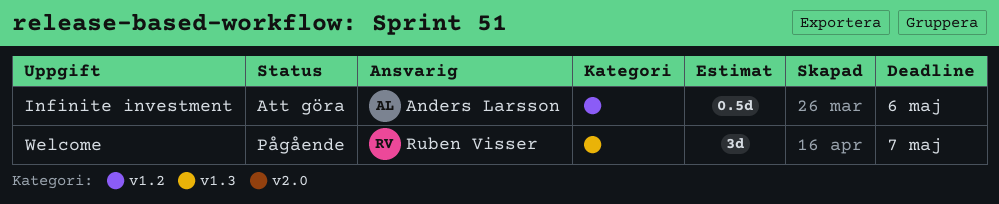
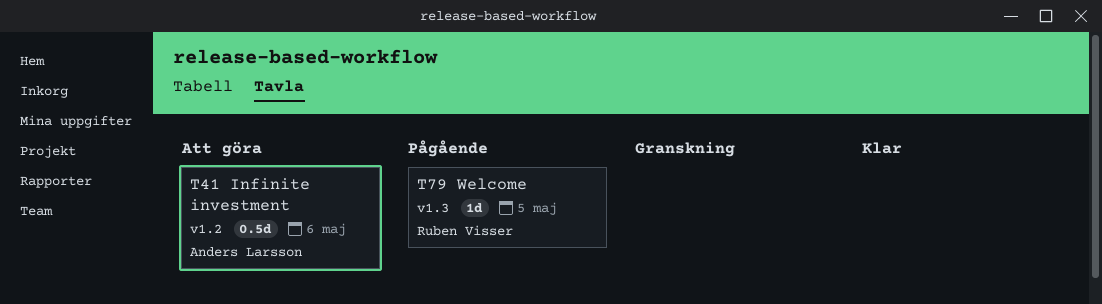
Welcome, estimate: 3d -> 1d
Welcome, due: May 7 -> May 5

